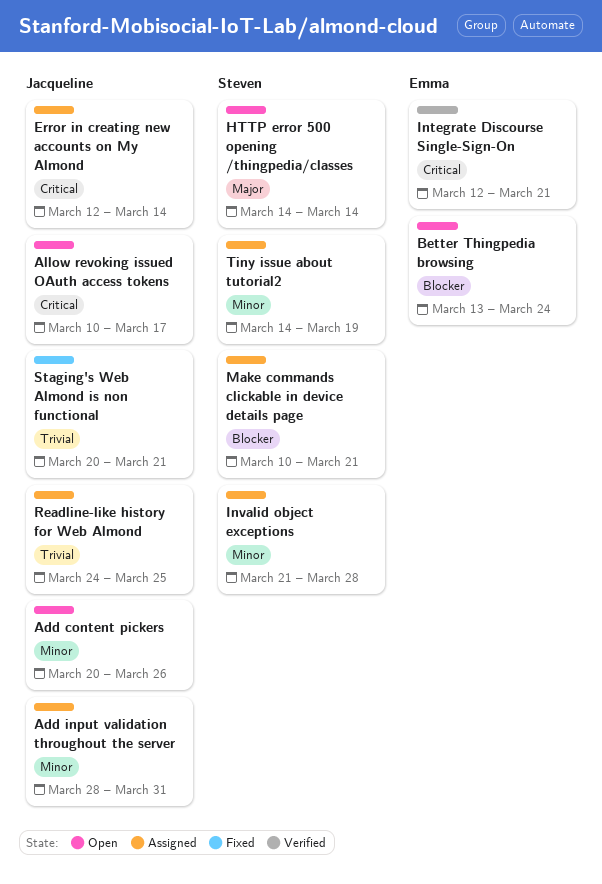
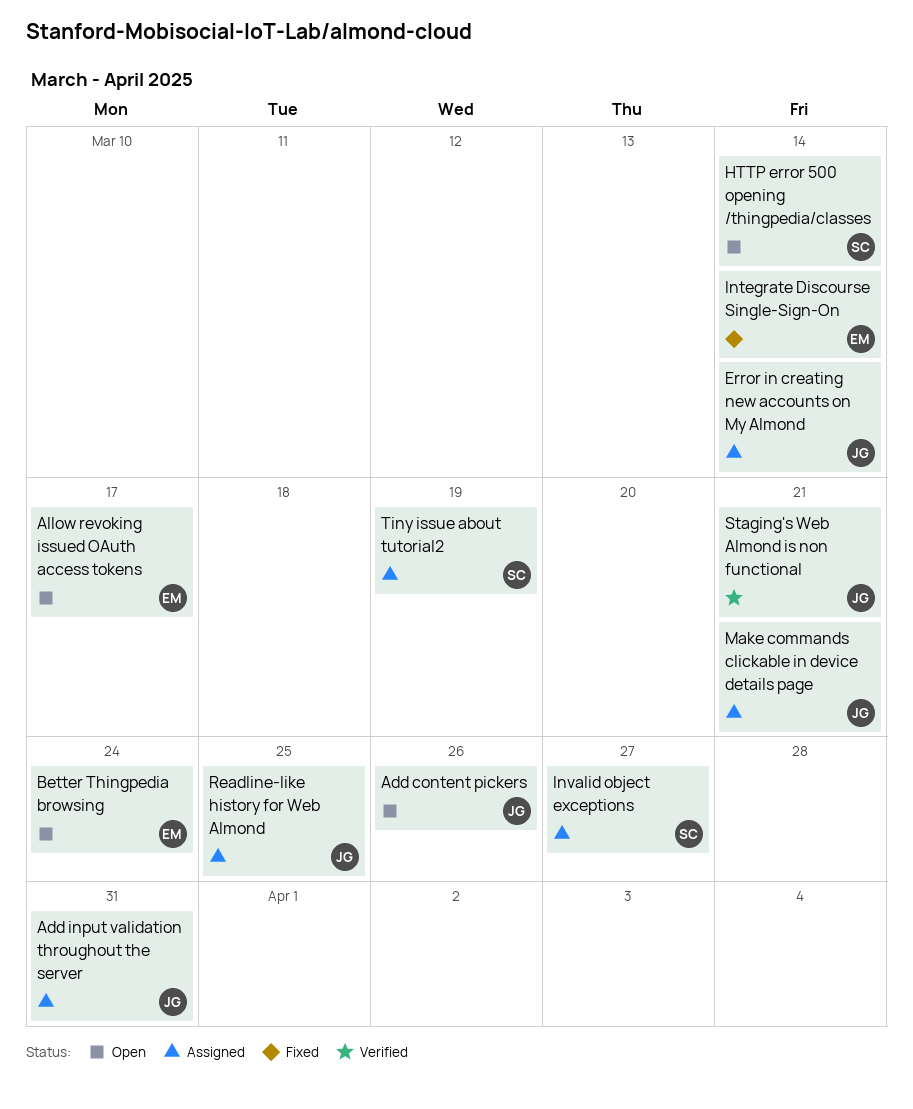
Allow revoking issued OAuth access tokens, owner: Jacqueline -> Emma
Integrate Discourse Single-Sign-On, status: Verified -> Fixed
Integrate Discourse Single-Sign-On, due: Mar 21 -> Mar 14
Invalid object exceptions, due: Mar 28 -> Mar 27
Make commands clickable in device details page, owner: Steven -> Jacqueline
Staging's Web Almond is non functional, status: Fixed -> Verified

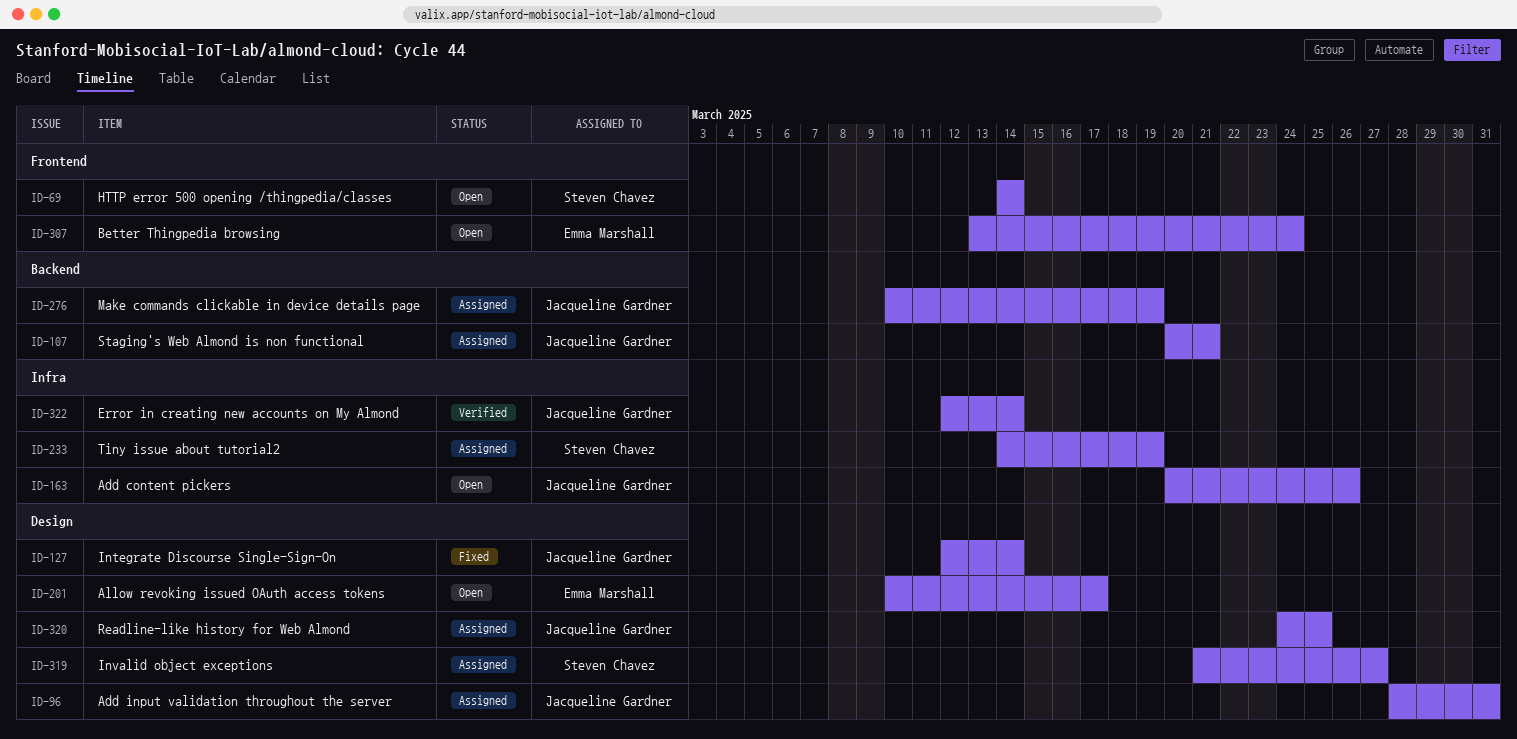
Error in creating new accounts on My Almond, status: Assigned -> Verified
Integrate Discourse Single-Sign-On, owner: Emma Marshall -> Jacqueline Gardner
Make commands clickable in device details page, due: Mar 21 -> Mar 19
Staging's Web Almond is non functional, status: Verified -> Assigned

